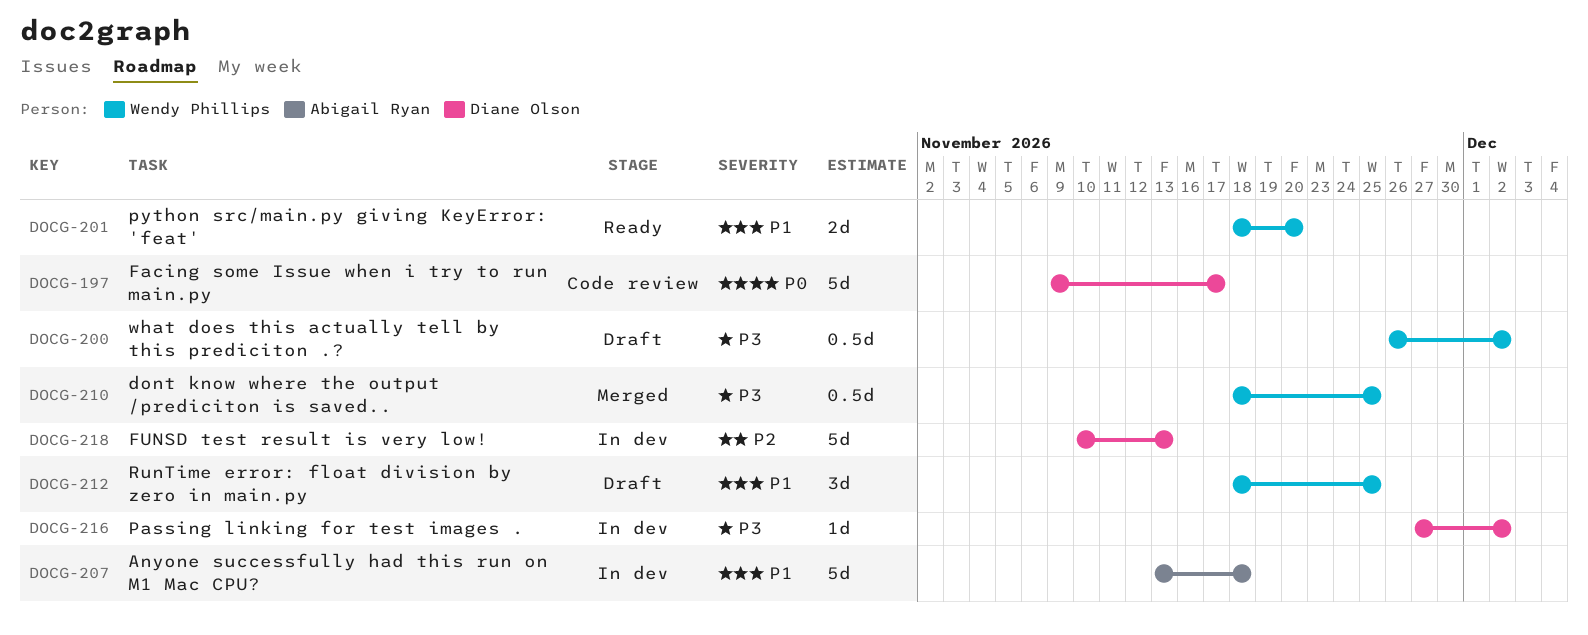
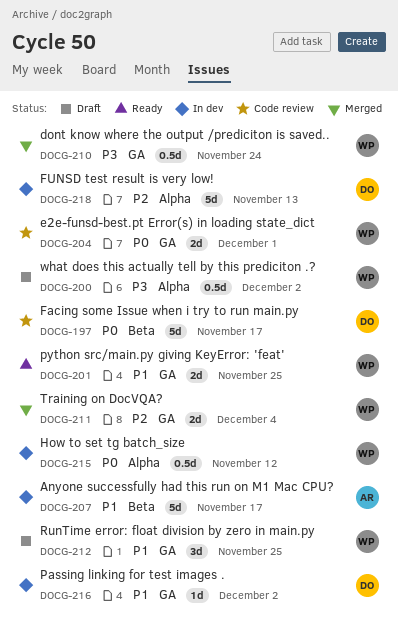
DOCG-201, due: Nov 20 -> Nov 25
DOCG-204: none -> present
DOCG-207, due: Nov 18 -> Nov 17
DOCG-210, due: Nov 25 -> Nov 24
DOCG-211: none -> present
DOCG-215: none -> present
DOCG-216, priority: P3 -> P1

